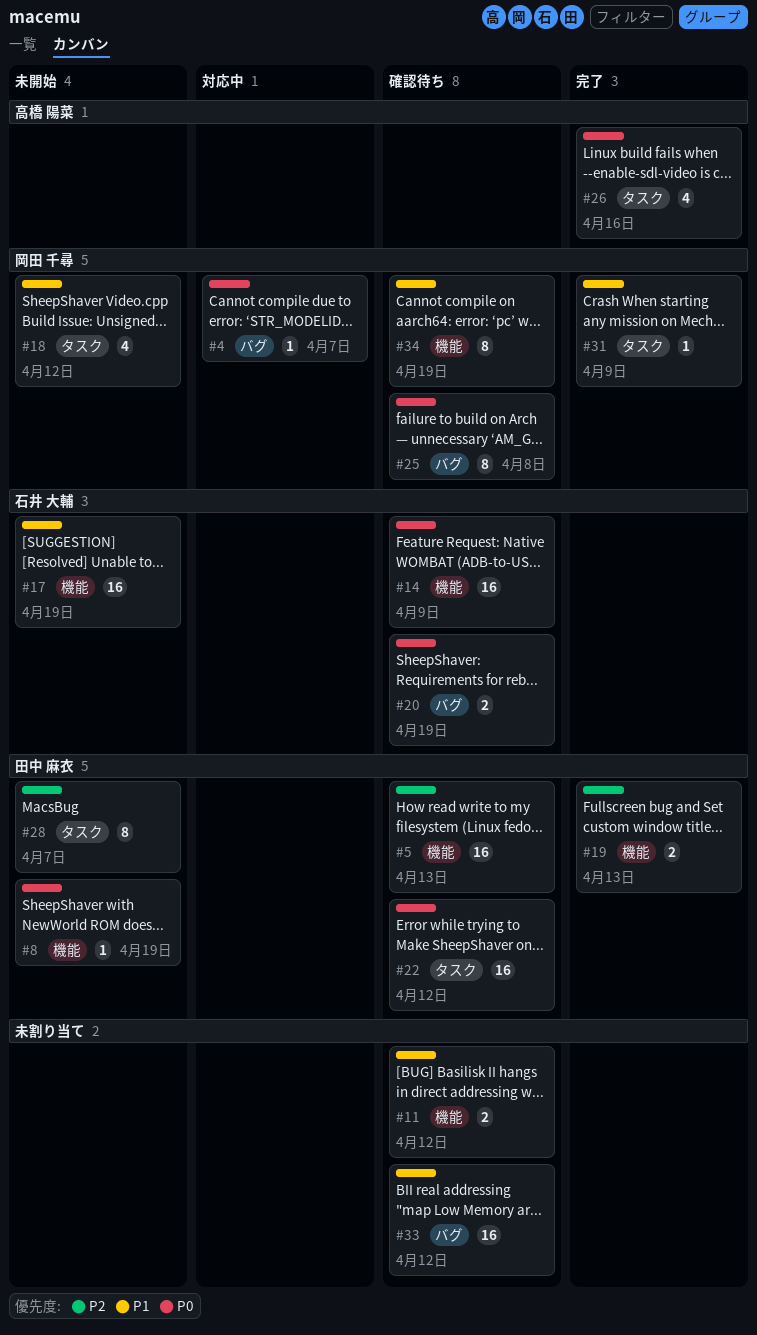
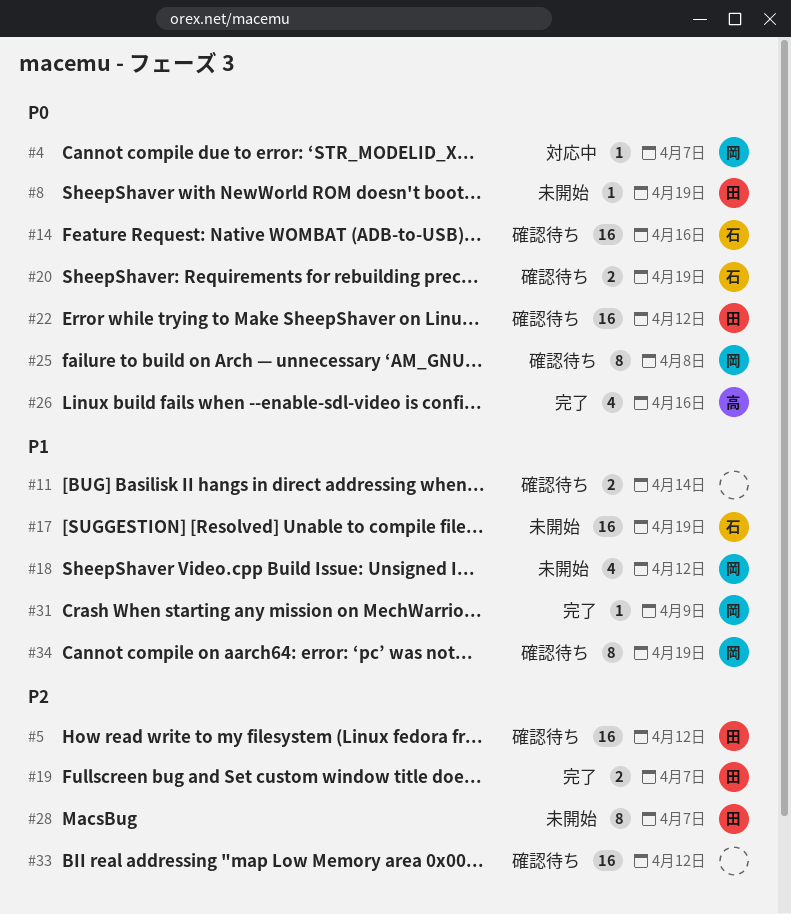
#5, due: Apr 13 -> Apr 12
#11, due: Apr 12 -> Apr 14
#14, due: Apr 9 -> Apr 16
#19, due: Apr 13 -> Apr 7
#33, priority: P1 -> P2

